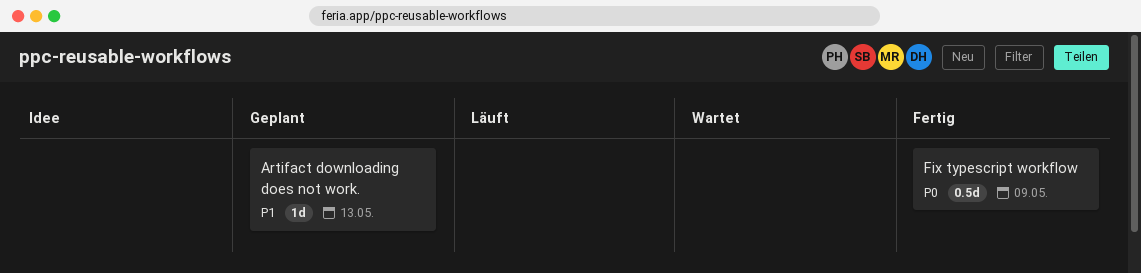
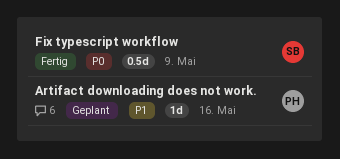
Artifact downloading does not work., due: May 13 -> May 16

